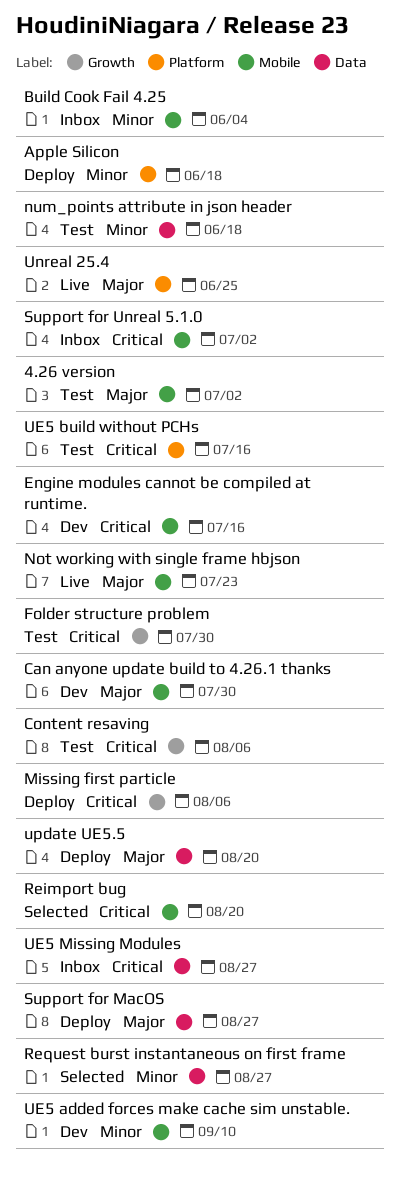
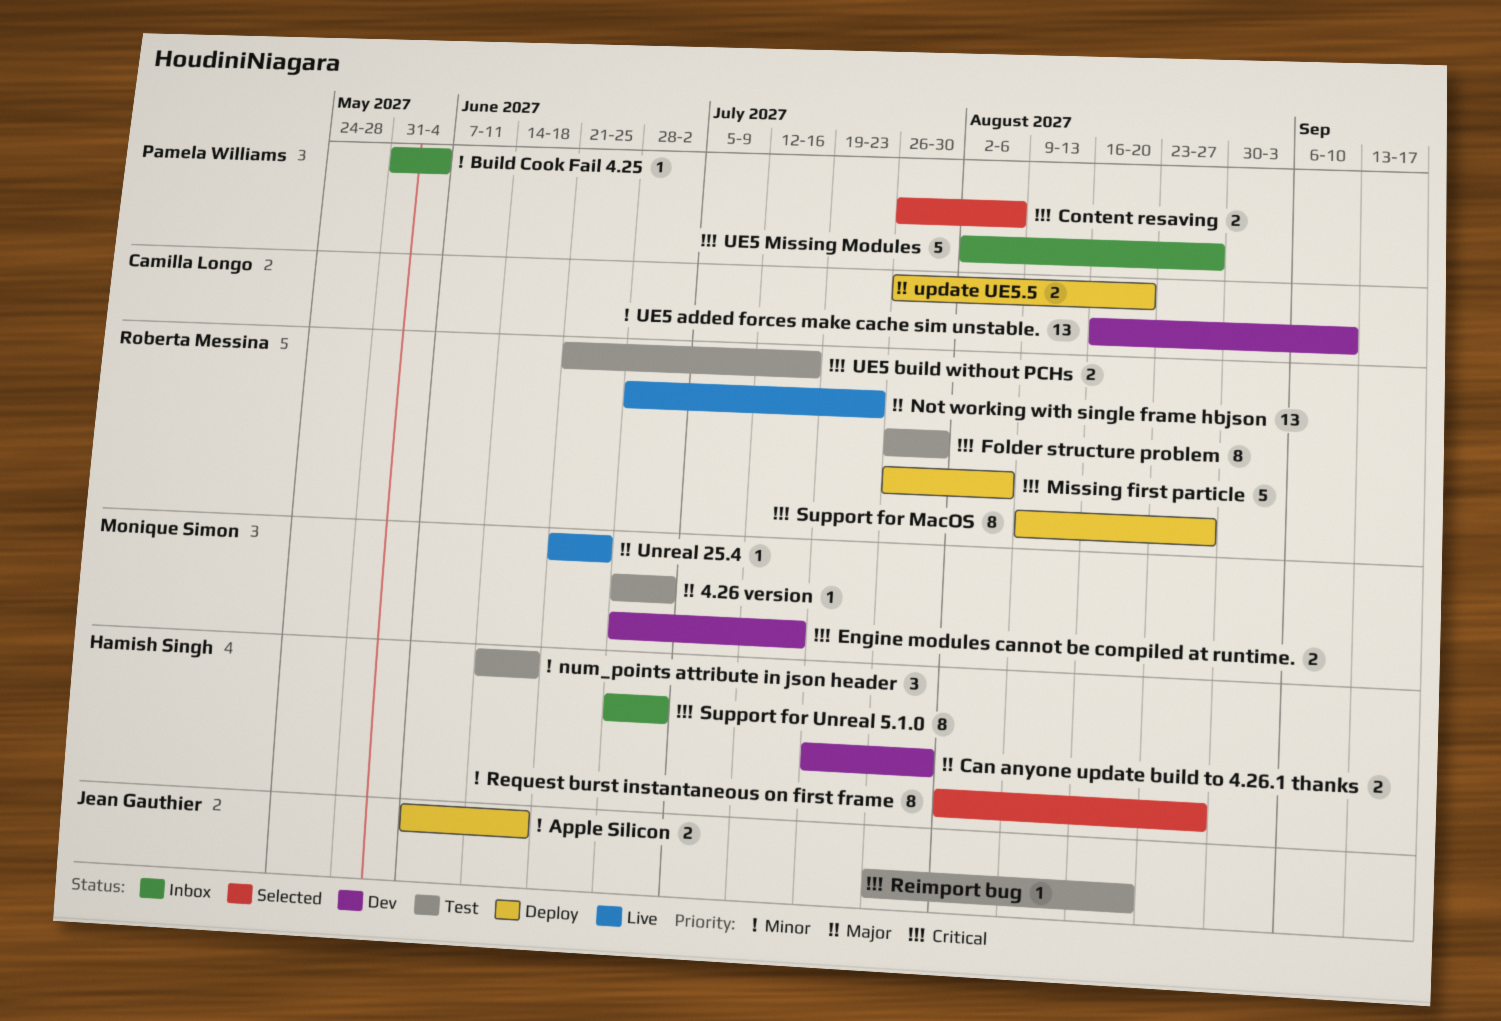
Content resaving, status: Test -> Selected
Reimport bug, status: Selected -> Test
Support for MacOS, priority: Major -> Critical

